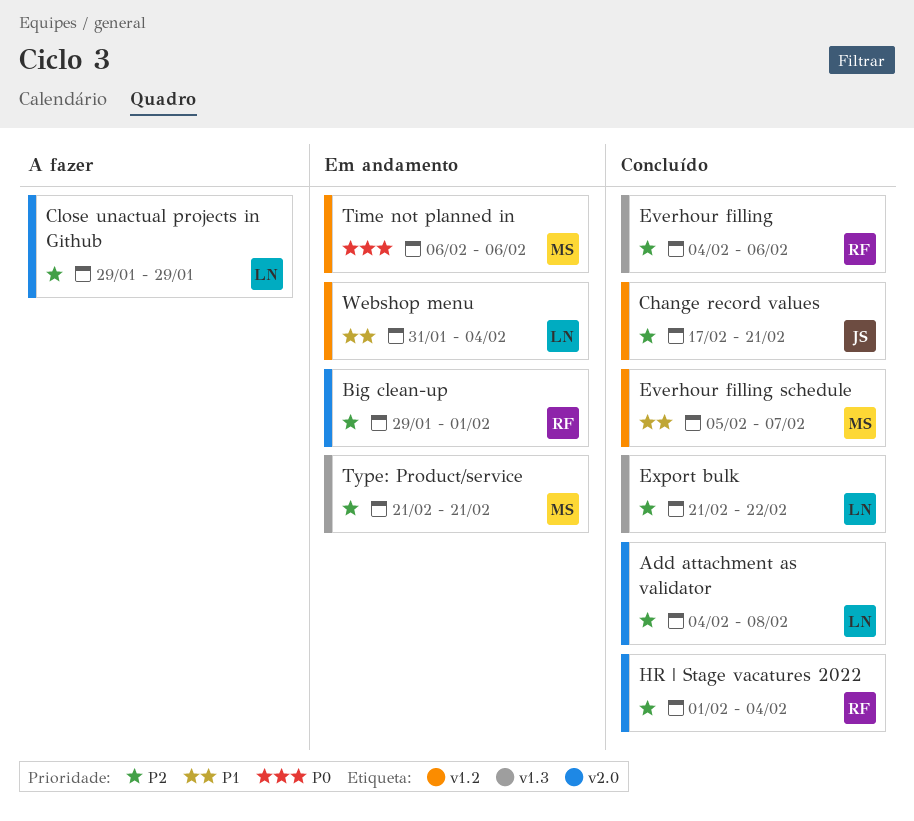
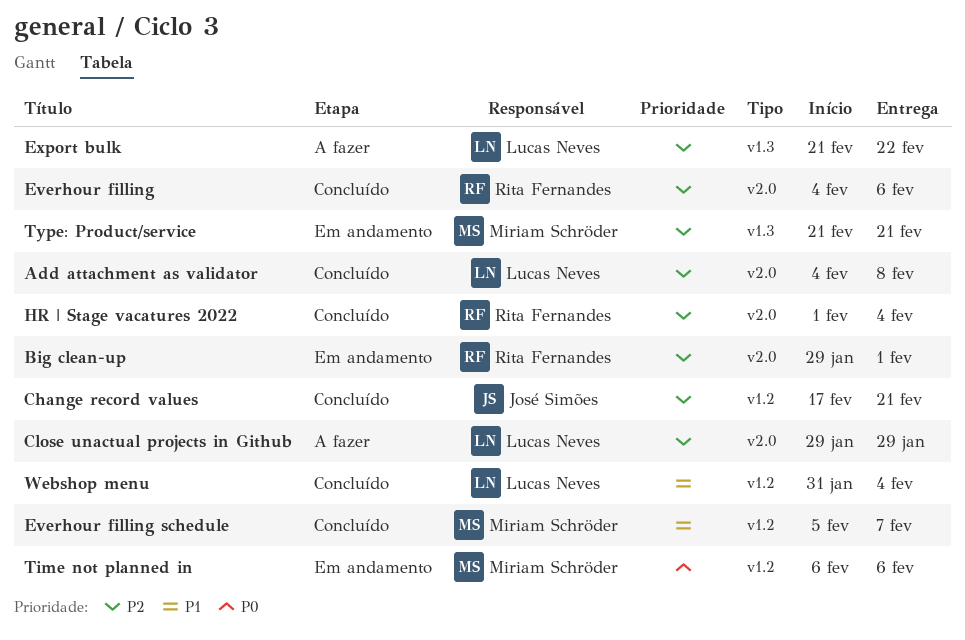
Everhour filling, label: v1.3 -> v2.0
Export bulk, status: Concluído -> A fazer
Webshop menu, status: Em andamento -> Concluído

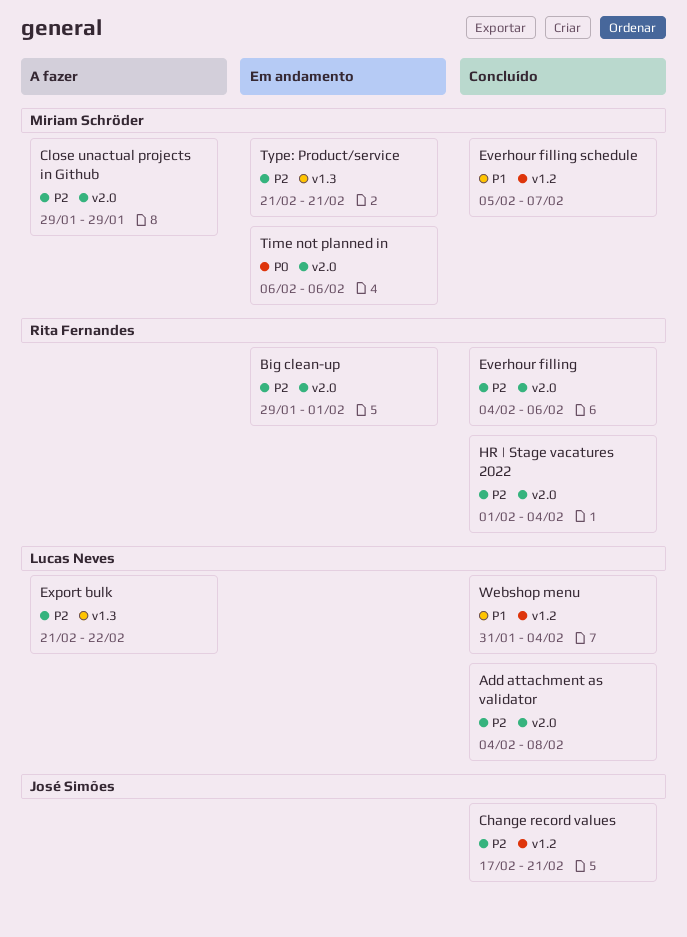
Close unactual projects in Github, owner: Lucas Neves -> Miriam Schröder
Time not planned in, label: v1.2 -> v2.0

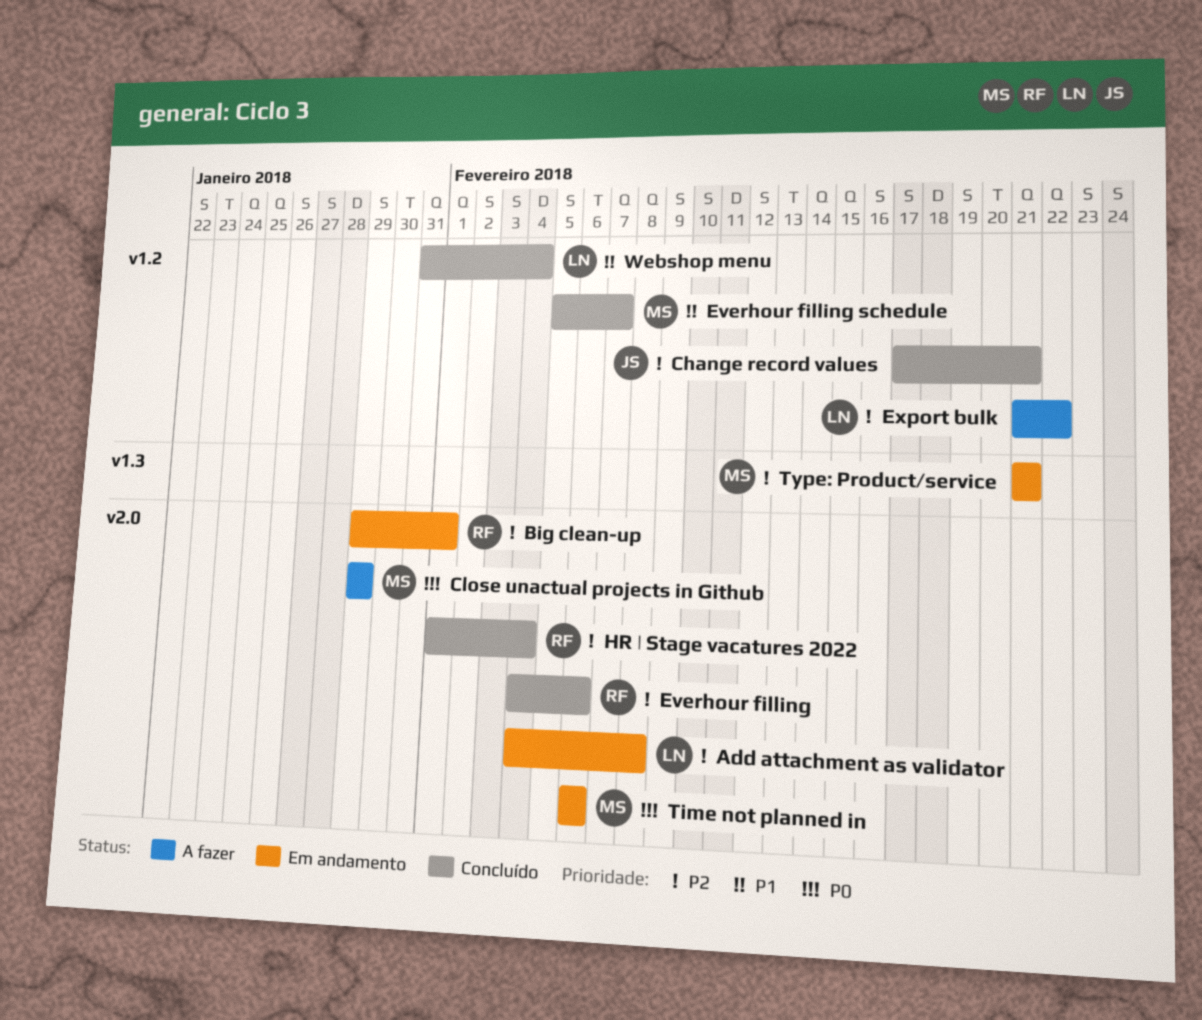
Add attachment as validator, status: Concluído -> Em andamento
Close unactual projects in Github, priority: P2 -> P0
Export bulk, label: v1.3 -> v1.2

